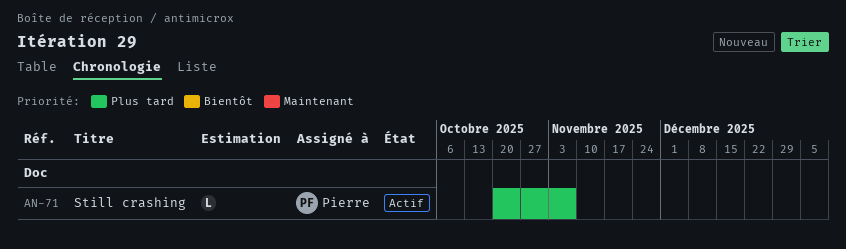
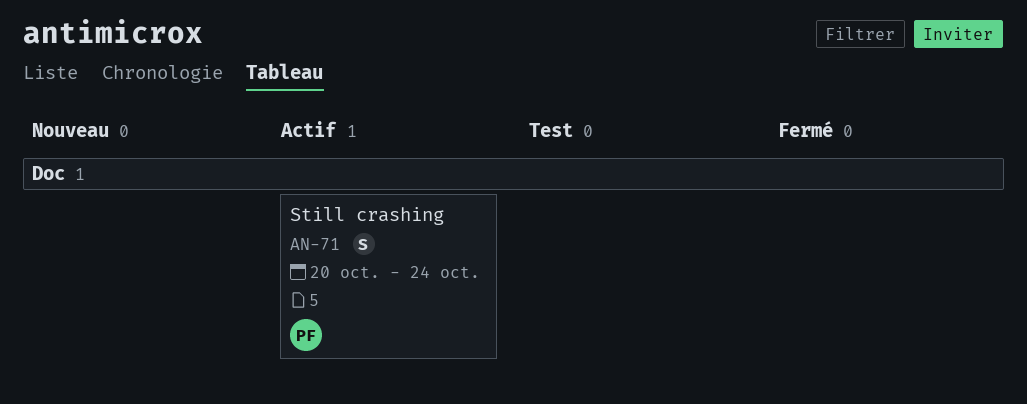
AN-71, estimate: L -> S
AN-71, due: Nov 7 -> Oct 24

